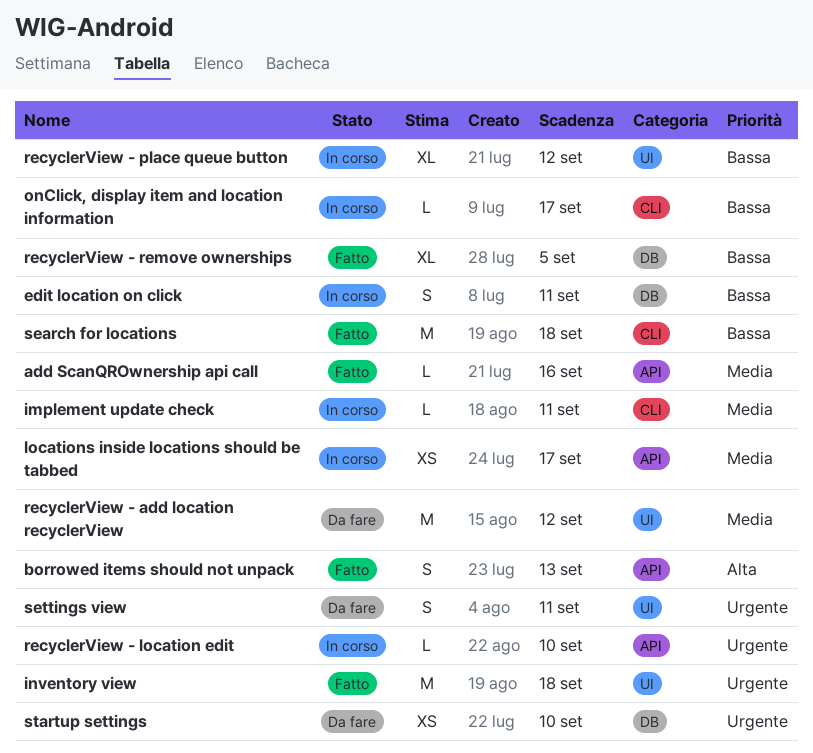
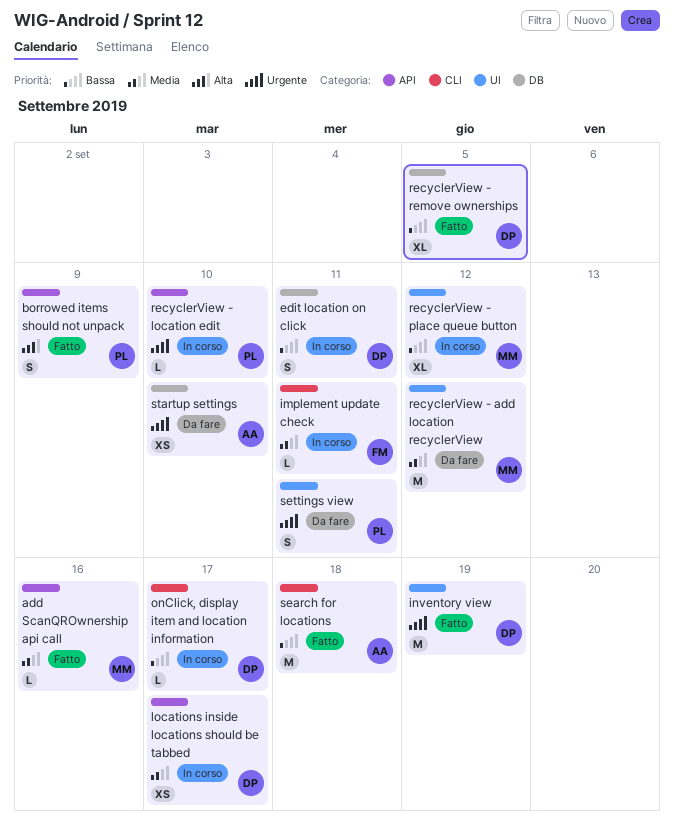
borrowed items should not unpack, due: Sep 13 -> Sep 9
inventory view, due: Sep 18 -> Sep 19

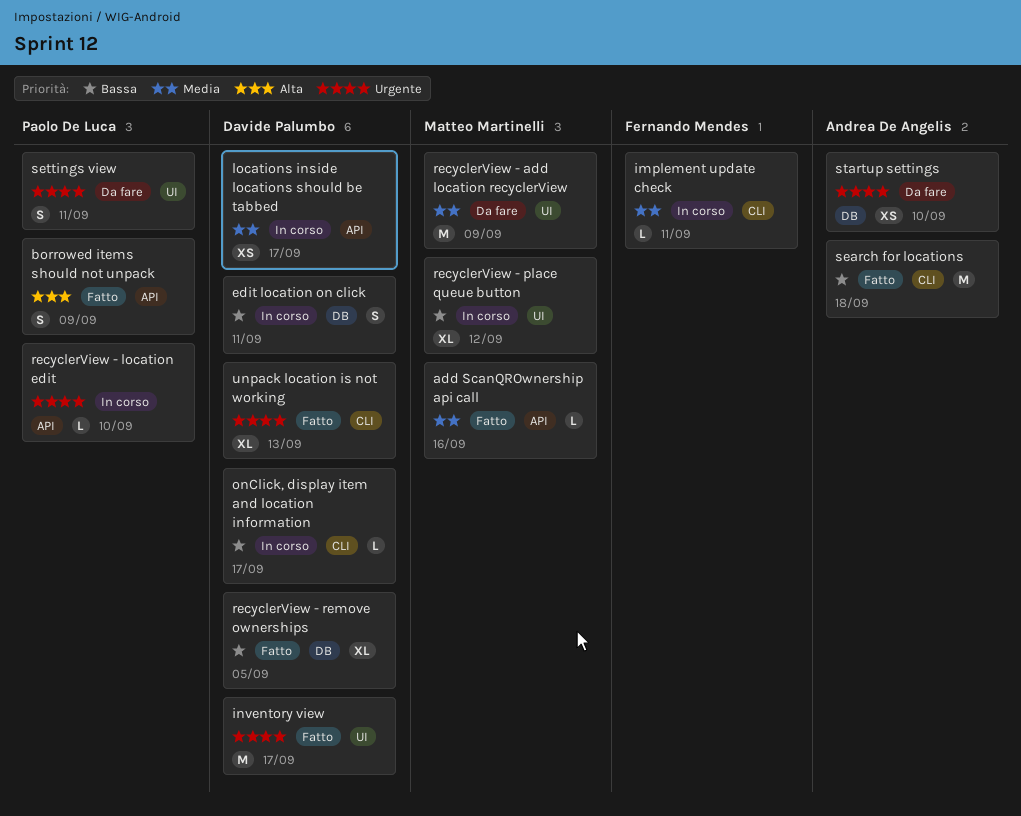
inventory view, due: Sep 19 -> Sep 17
recyclerView - add location recyclerView, due: Sep 12 -> Sep 9
unpack location is not working: none -> present

